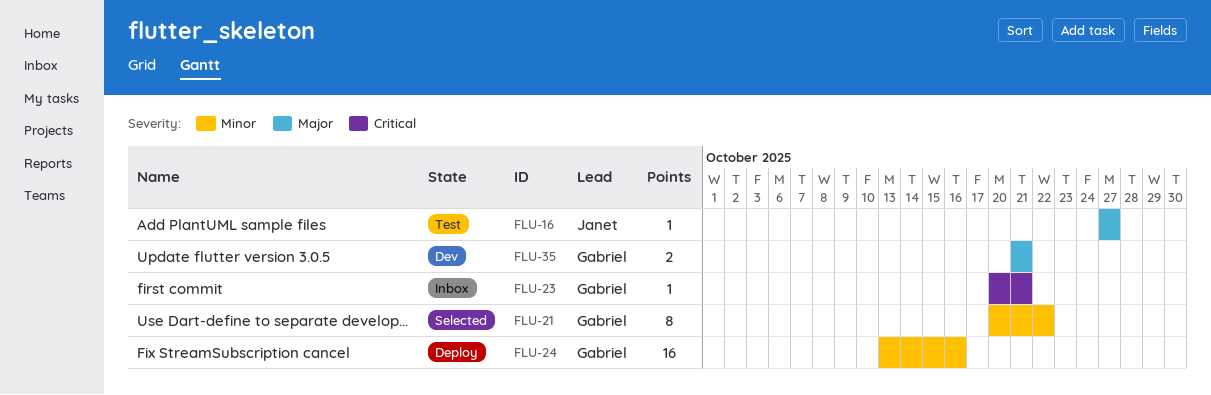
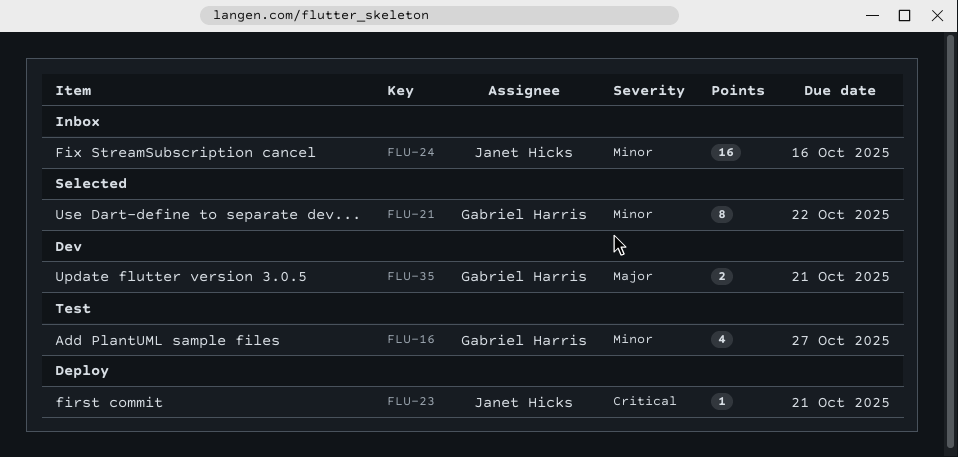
FLU-16, owner: Janet Hicks -> Gabriel Harris
FLU-16, priority: Major -> Minor
FLU-16, estimate: 1 -> 4
FLU-23, status: Inbox -> Deploy
FLU-23, owner: Gabriel Harris -> Janet Hicks
FLU-24, status: Deploy -> Inbox
FLU-24, owner: Gabriel Harris -> Janet Hicks

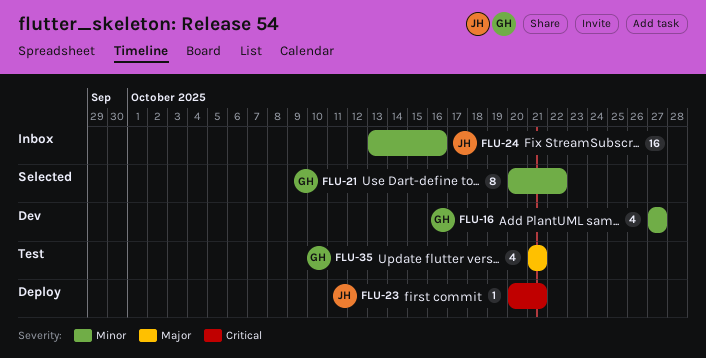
FLU-16, status: Test -> Dev
FLU-35, status: Dev -> Test
FLU-35, estimate: 2 -> 4

